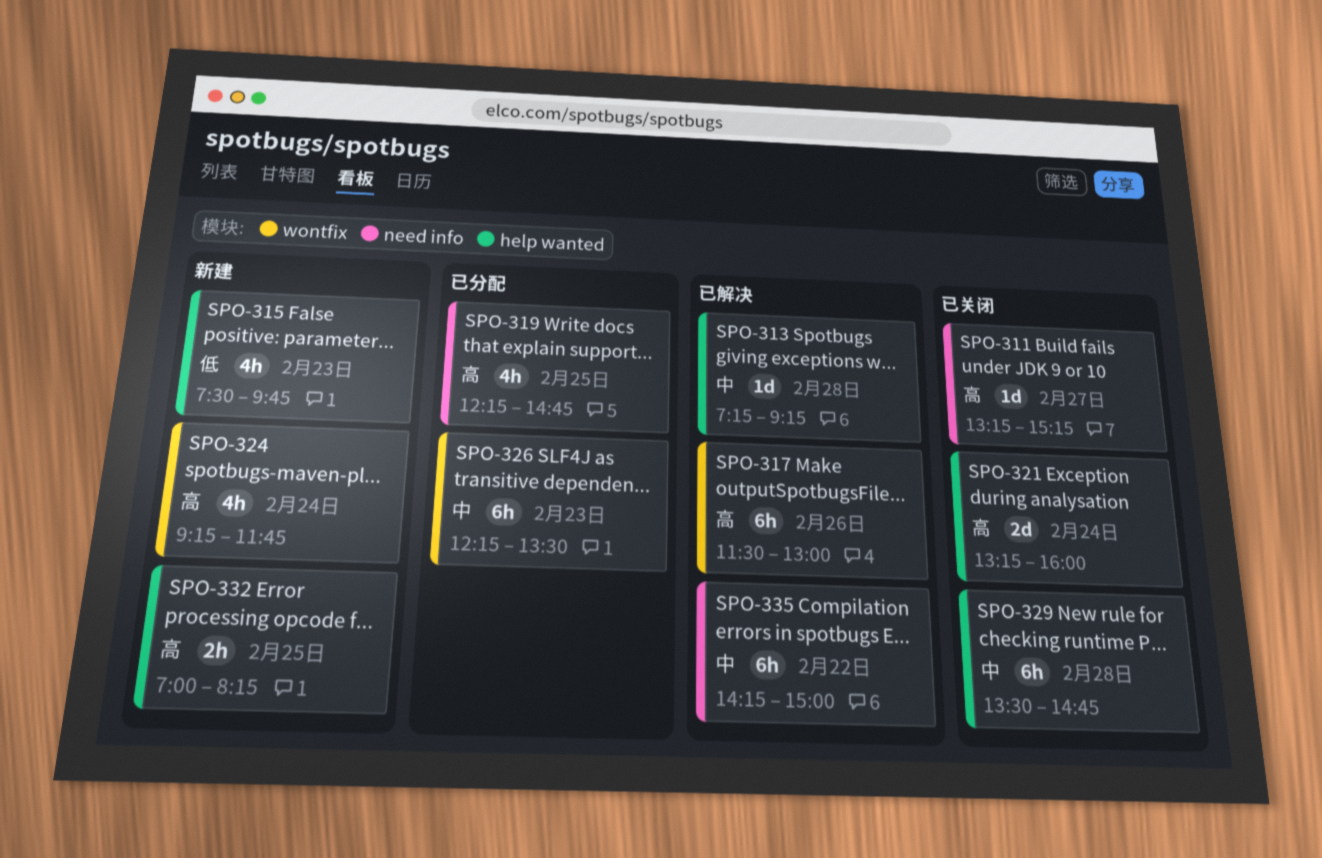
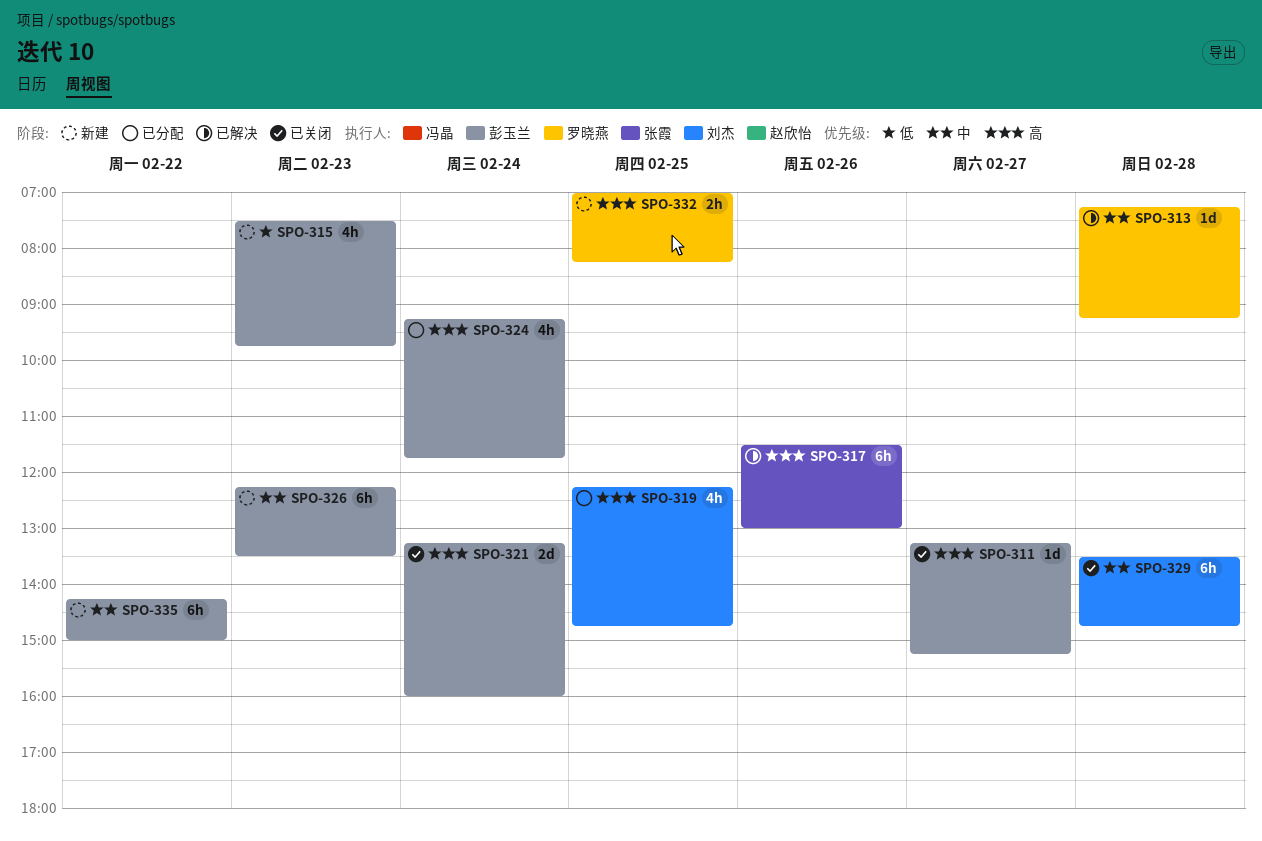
SPO-324, status: 新建 -> 已分配
SPO-326, status: 已分配 -> 新建
SPO-335, status: 已解决 -> 新建

